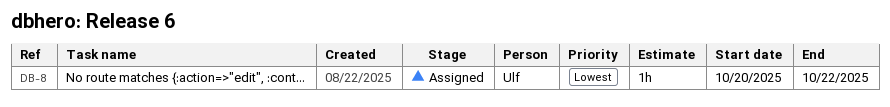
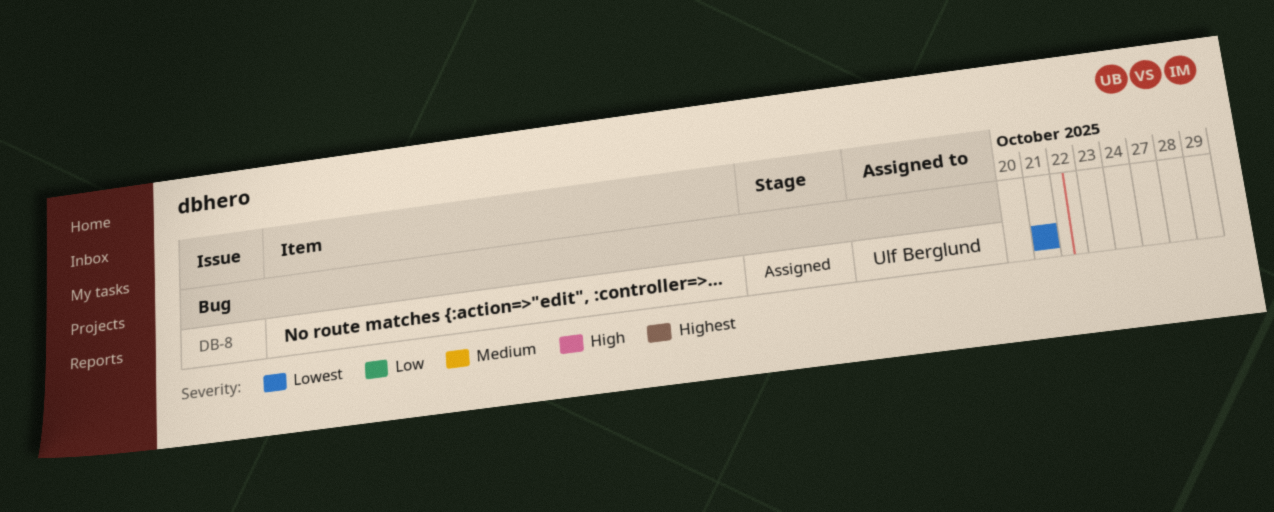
DB-8, start: Oct 20 -> Oct 21
DB-8, due: Oct 22 -> Oct 21

